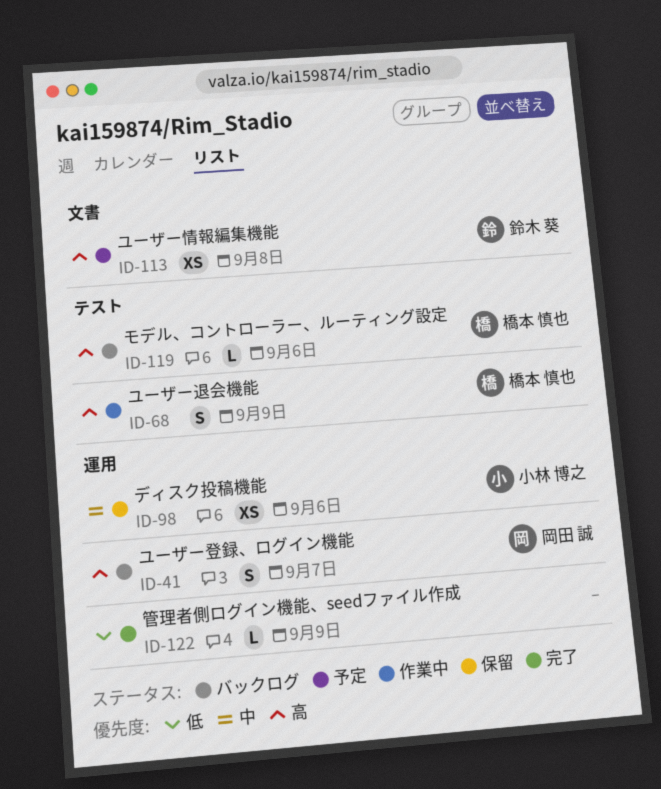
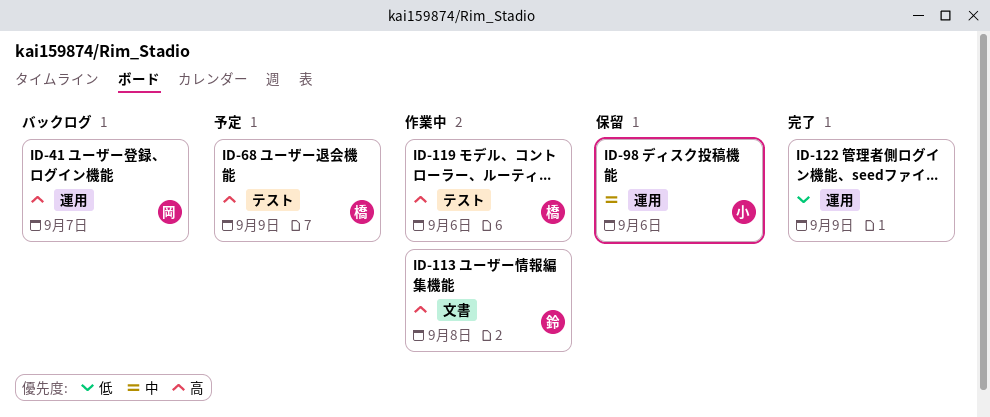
ID-68, status: 作業中 -> 予定
ID-113, status: 予定 -> 作業中
ID-119, status: バックログ -> 作業中

